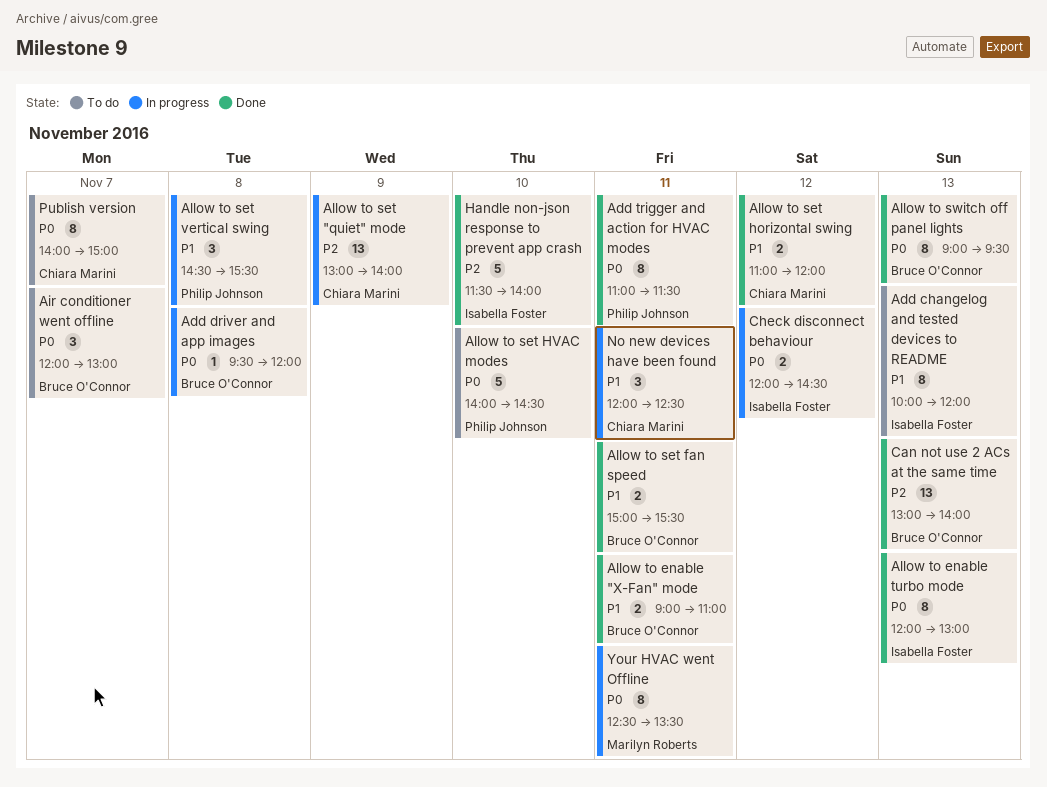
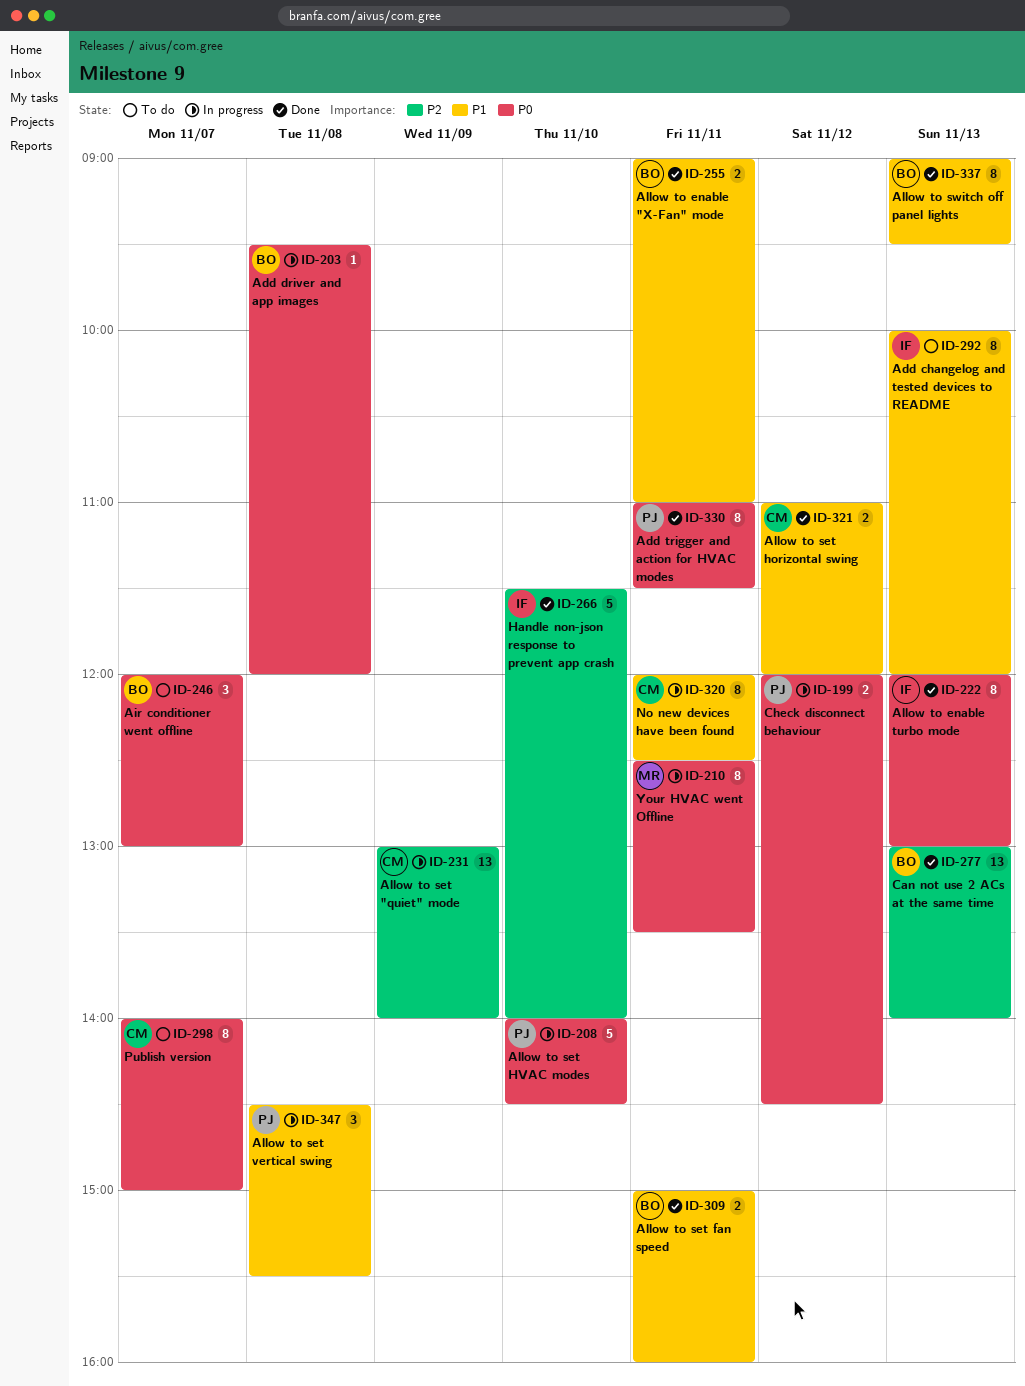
Allow to set fan speed, ends: 15:30 -> 16:00
Allow to set HVAC modes, status: To do -> In progress
Allow to switch off panel lights, priority: P0 -> P1
Check disconnect behaviour, owner: Isabella Foster -> Philip Johnson
No new devices have been found, estimate: 3 -> 8

